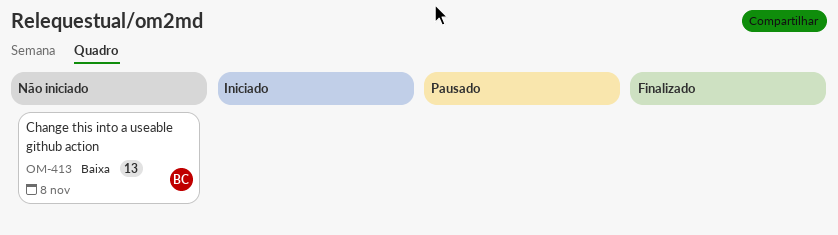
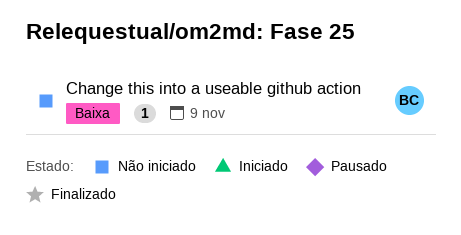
Change this into a useable github action, estimate: 13 -> 1
Change this into a useable github action, due: Nov 8 -> Nov 9

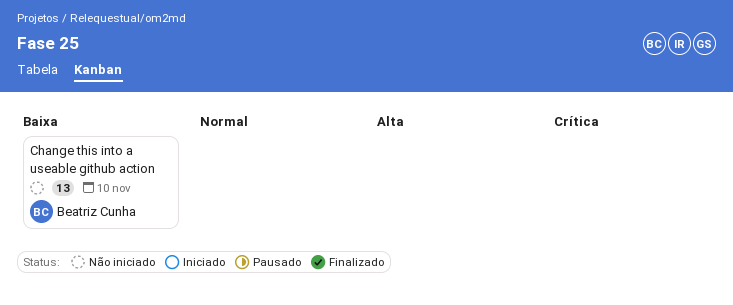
Change this into a useable github action, estimate: 1 -> 13
Change this into a useable github action, due: Nov 9 -> Nov 10

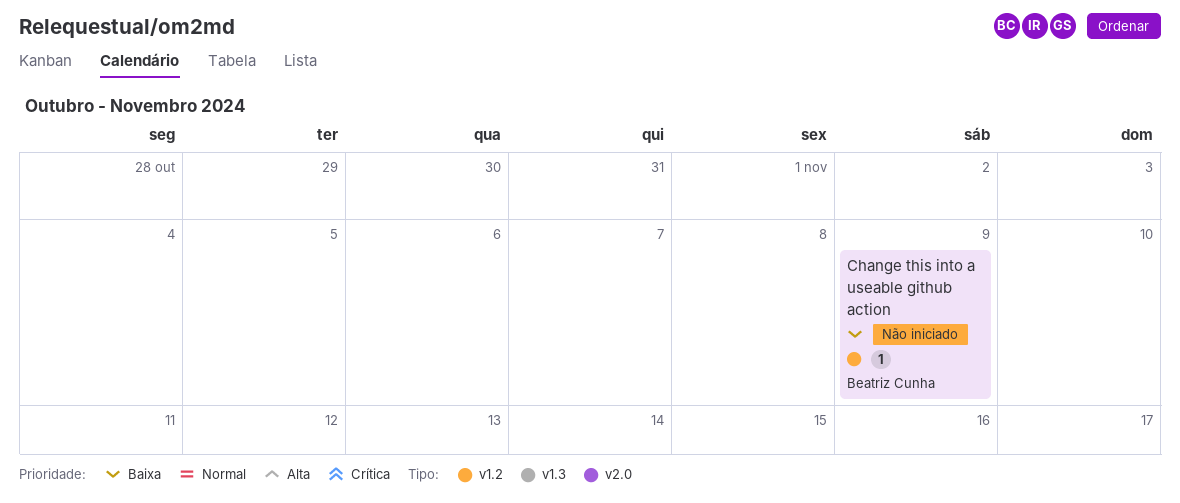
Change this into a useable github action, estimate: 13 -> 1
Change this into a useable github action, due: Nov 10 -> Nov 9

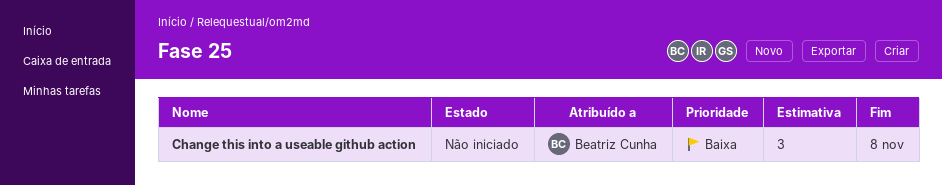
Change this into a useable github action, estimate: 1 -> 3
Change this into a useable github action, due: Nov 9 -> Nov 8

